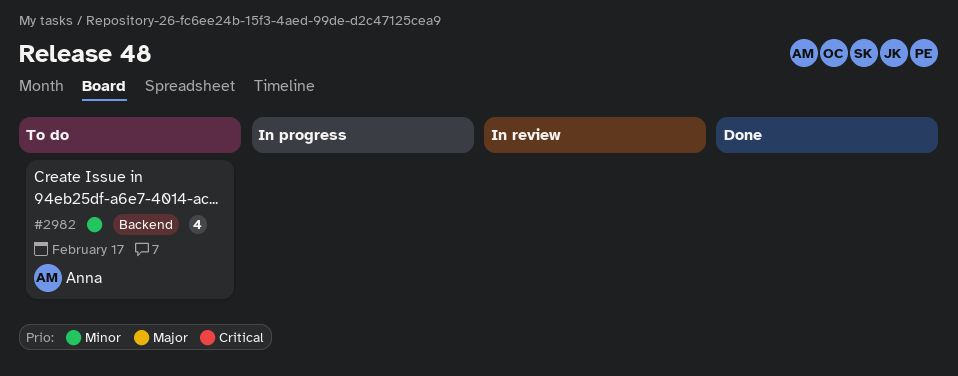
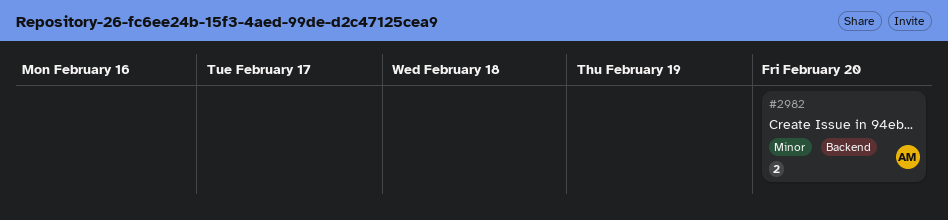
#2982, estimate: 4 -> 2
#2982, due: Feb 17 -> Feb 20

